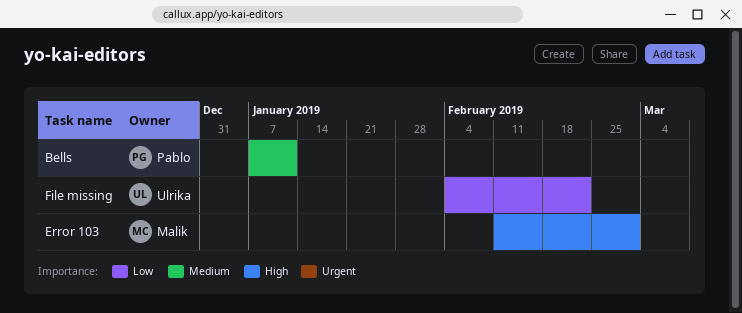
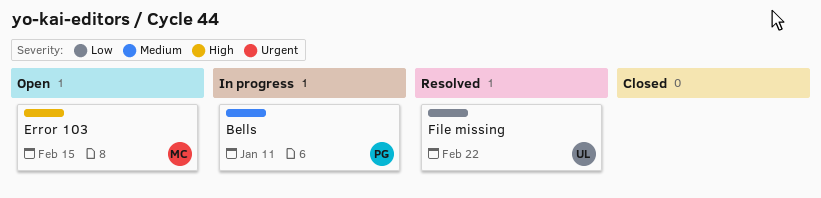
Error 103, due: Mar 1 -> Feb 15

